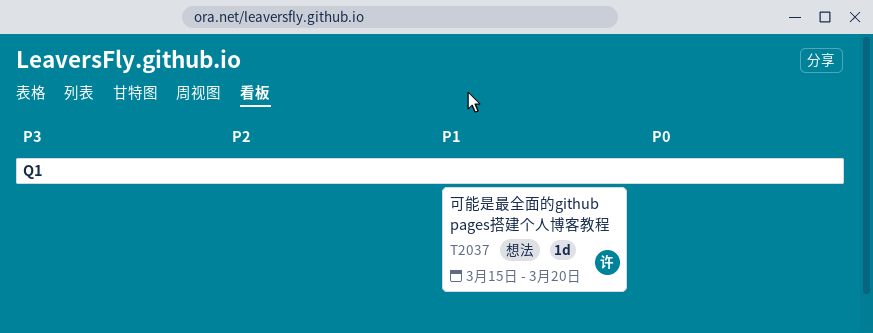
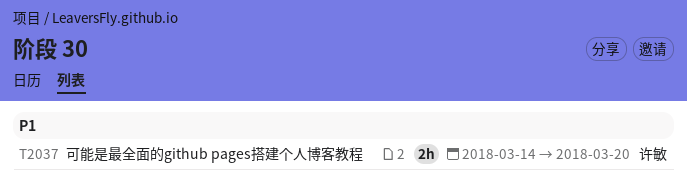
T2037, estimate: 1d -> 2h
T2037, start: Mar 15 -> Mar 14

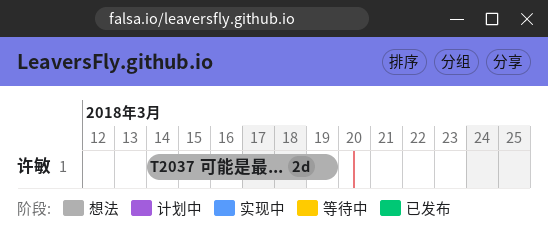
T2037, estimate: 2h -> 2d
T2037, due: Mar 20 -> Mar 19

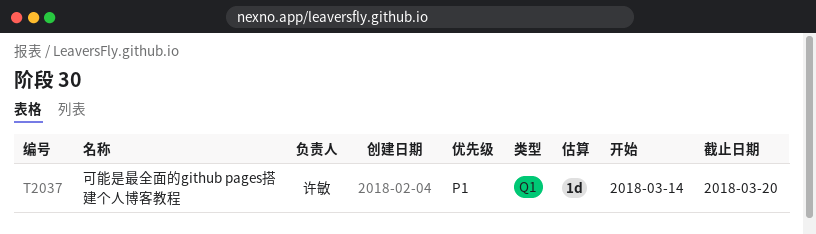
T2037, estimate: 2d -> 1d
T2037, due: Mar 19 -> Mar 20

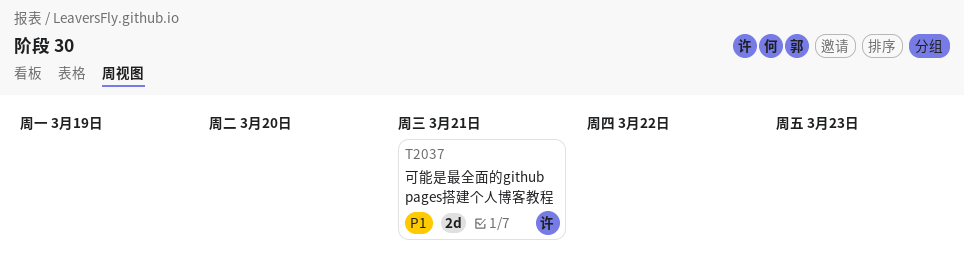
T2037, estimate: 1d -> 2d
T2037, due: Mar 20 -> Mar 21

